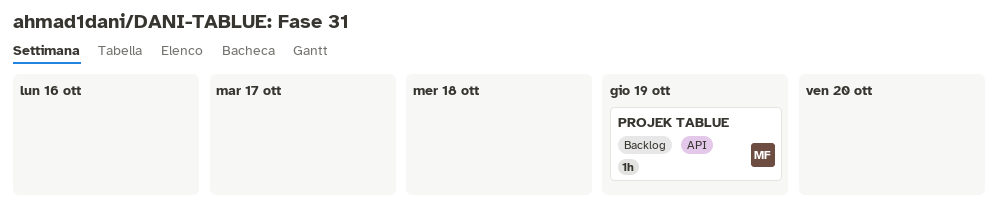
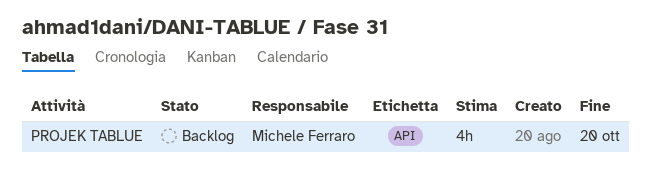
PROJEK TABLUE, estimate: 1h -> 4h
PROJEK TABLUE, due: Oct 19 -> Oct 20

